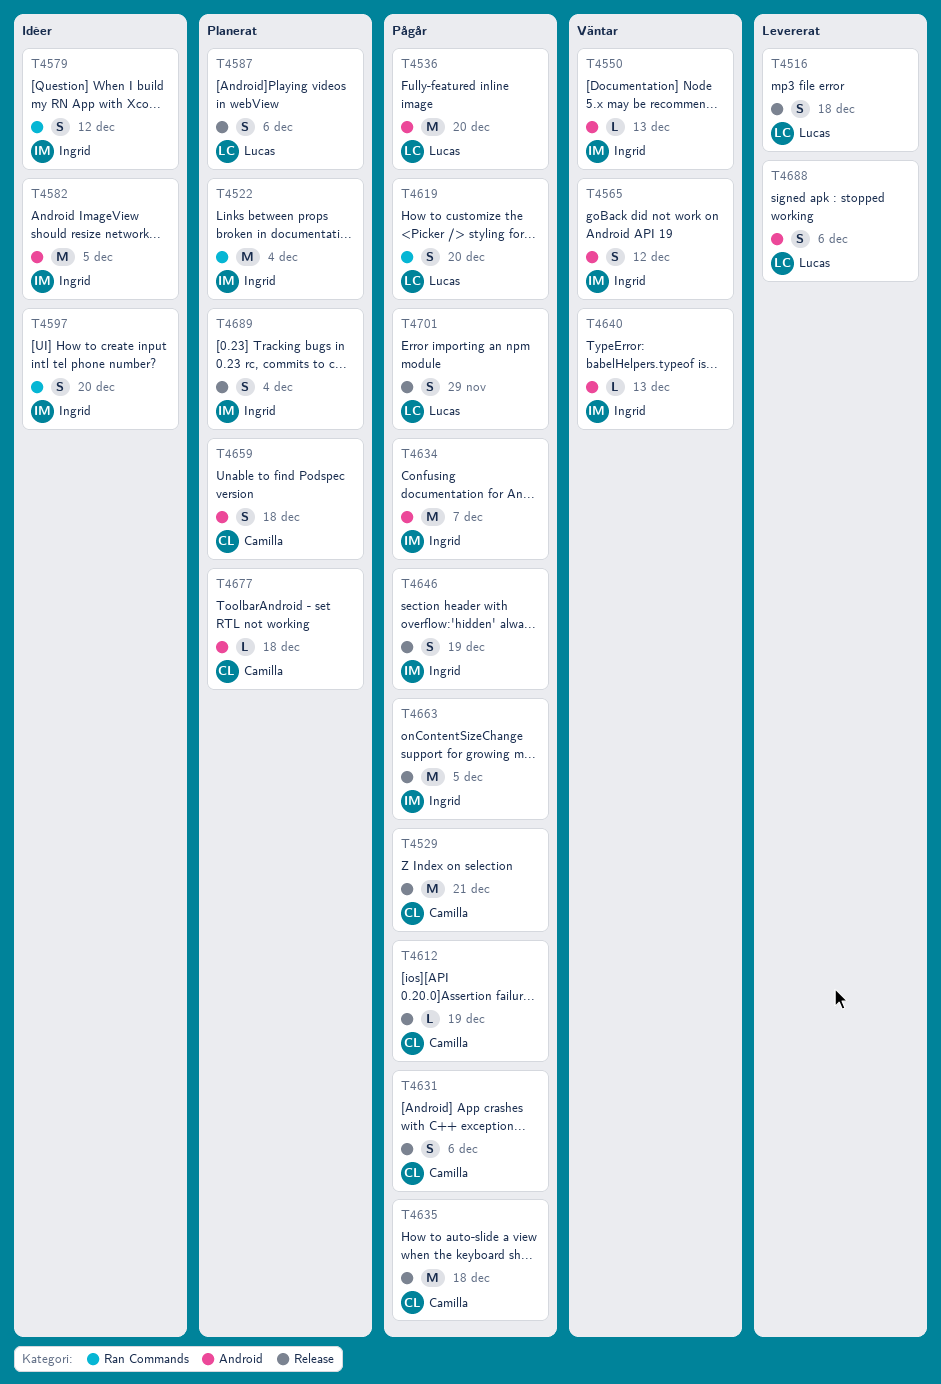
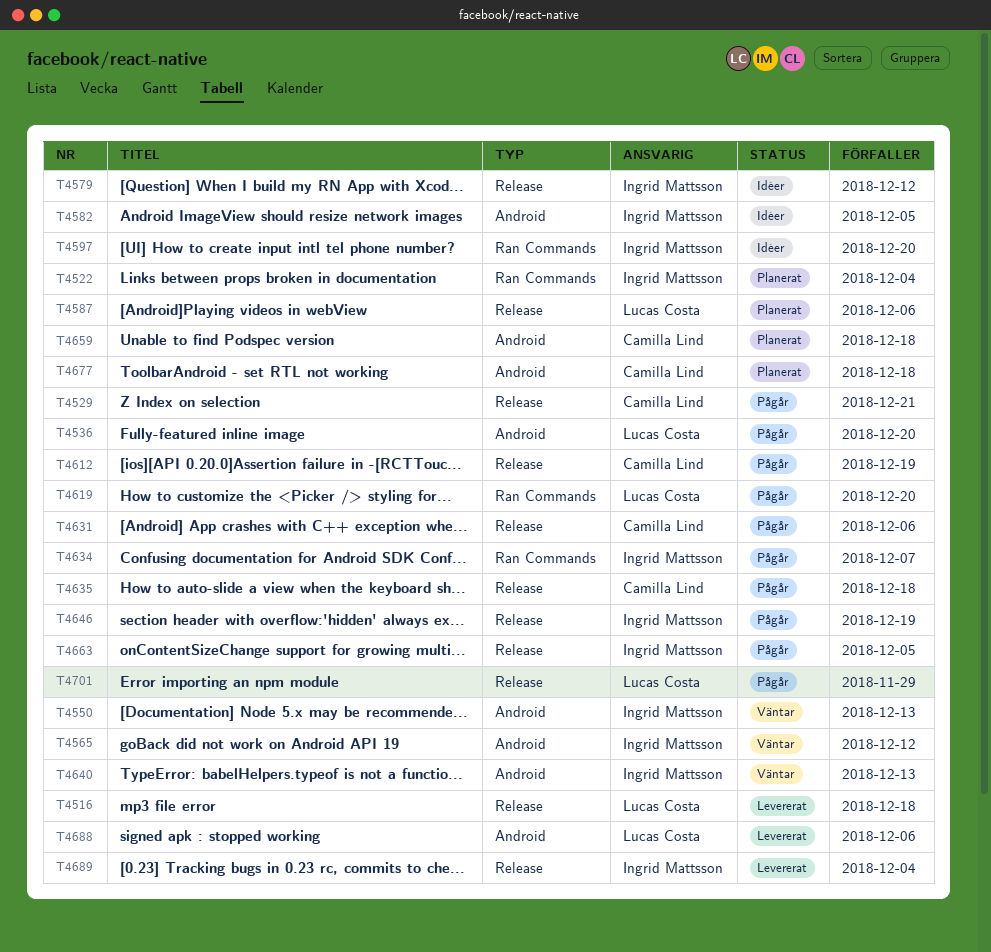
T4579, label: Ran Commands -> Release
T4634, label: Android -> Ran Commands
T4689, status: Planerat -> Levererat

